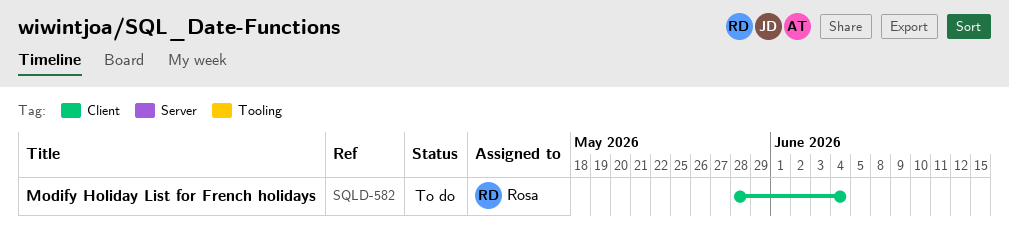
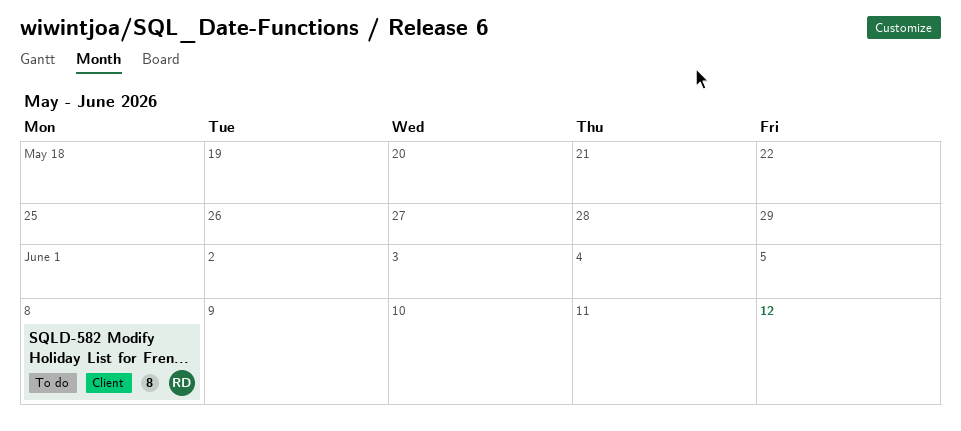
SQLD-582, due: Jun 4 -> Jun 8

